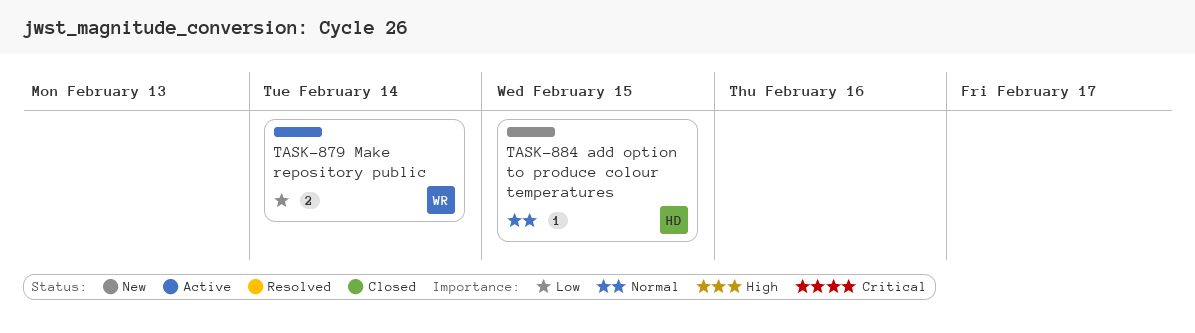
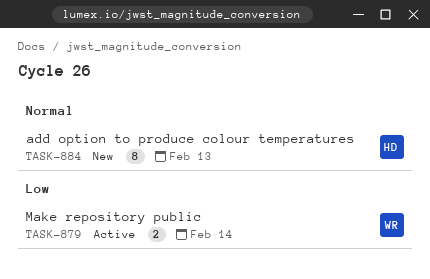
TASK-884, estimate: 1 -> 8
TASK-884, due: Feb 15 -> Feb 13

